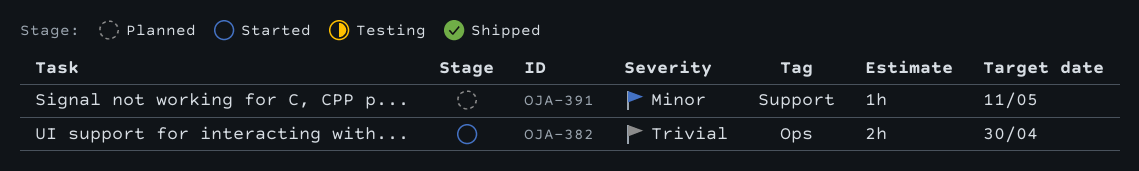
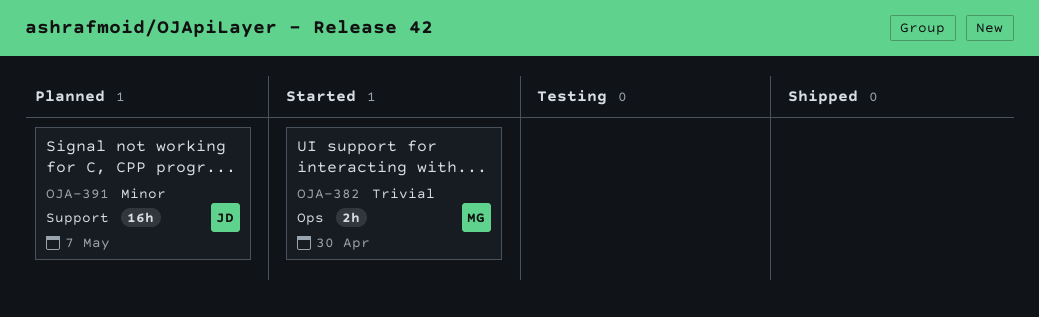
OJA-391, estimate: 1h -> 16h
OJA-391, due: May 11 -> May 7

